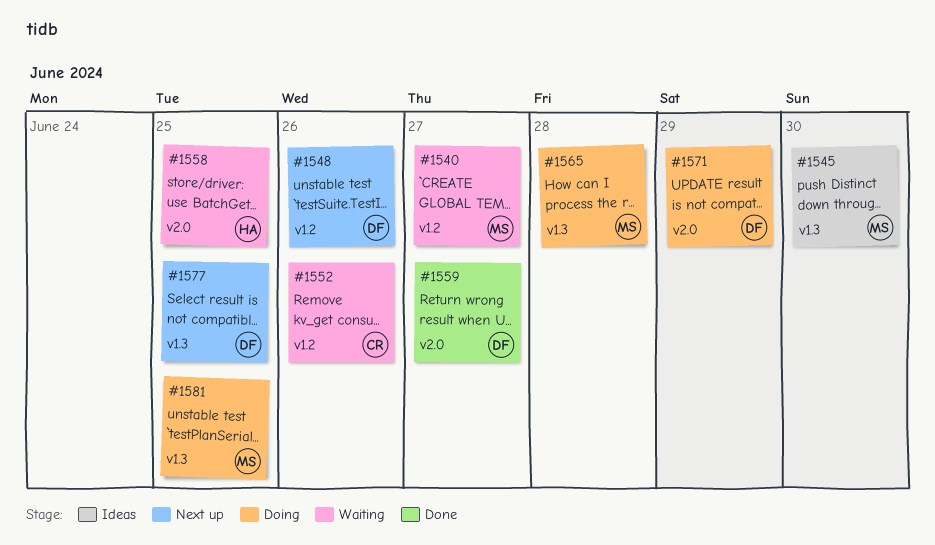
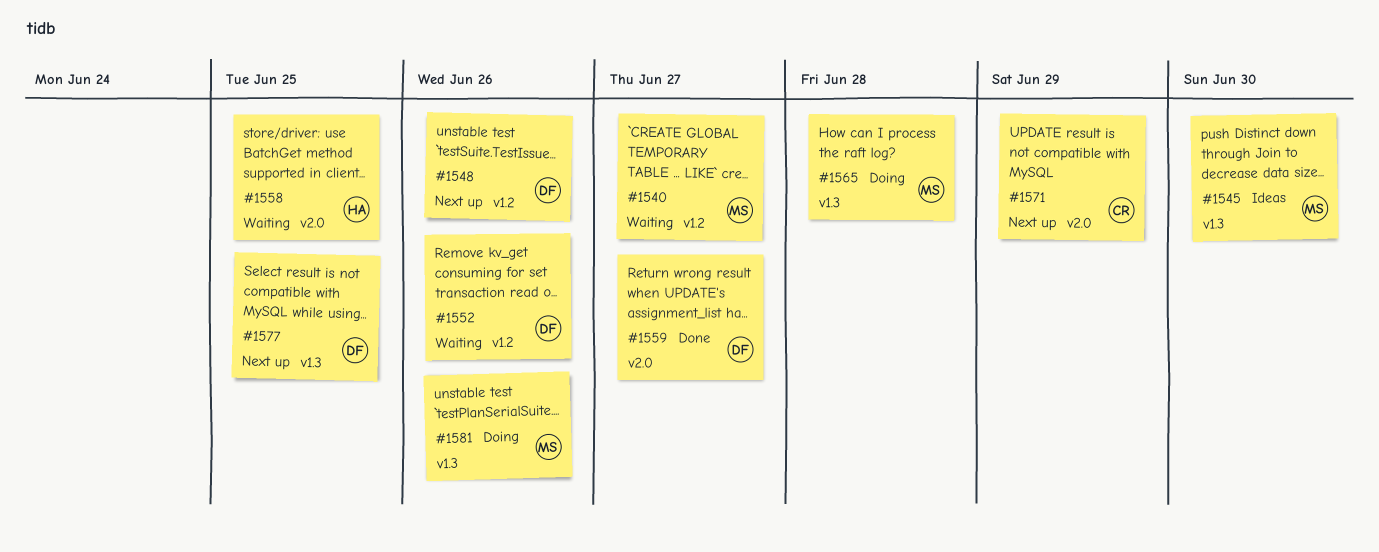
#1552, owner: CR -> DF
#1571, status: Doing -> Next up
#1571, owner: DF -> CR
#1581, due: Jun 25 -> Jun 26

